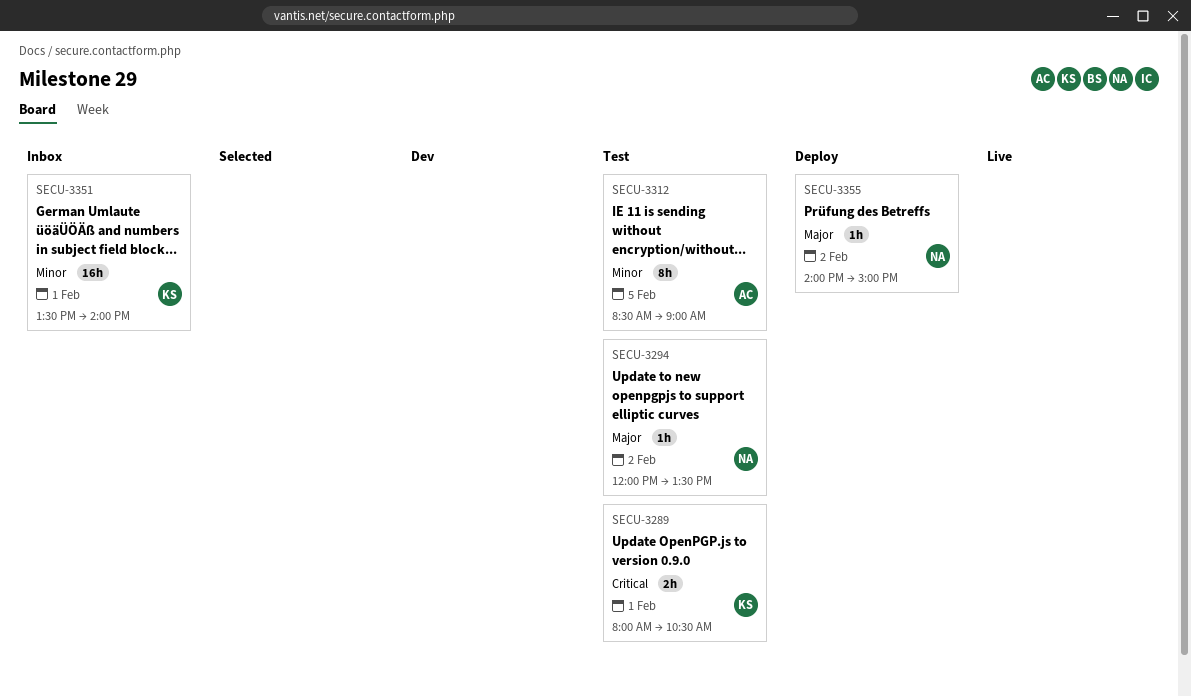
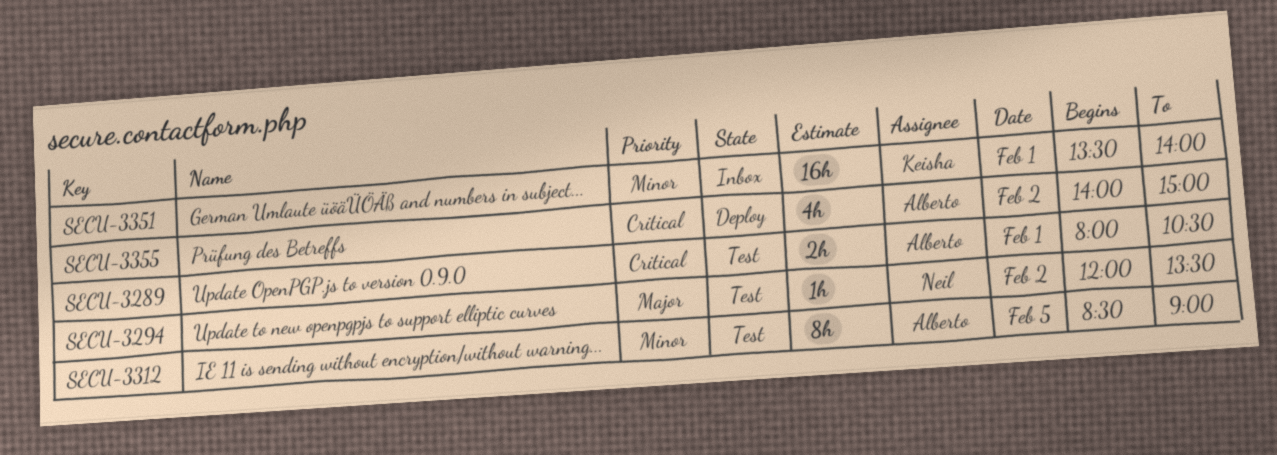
SECU-3289, owner: Keisha -> Alberto
SECU-3355, owner: Neil -> Alberto
SECU-3355, priority: Major -> Critical
SECU-3355, estimate: 1h -> 4h

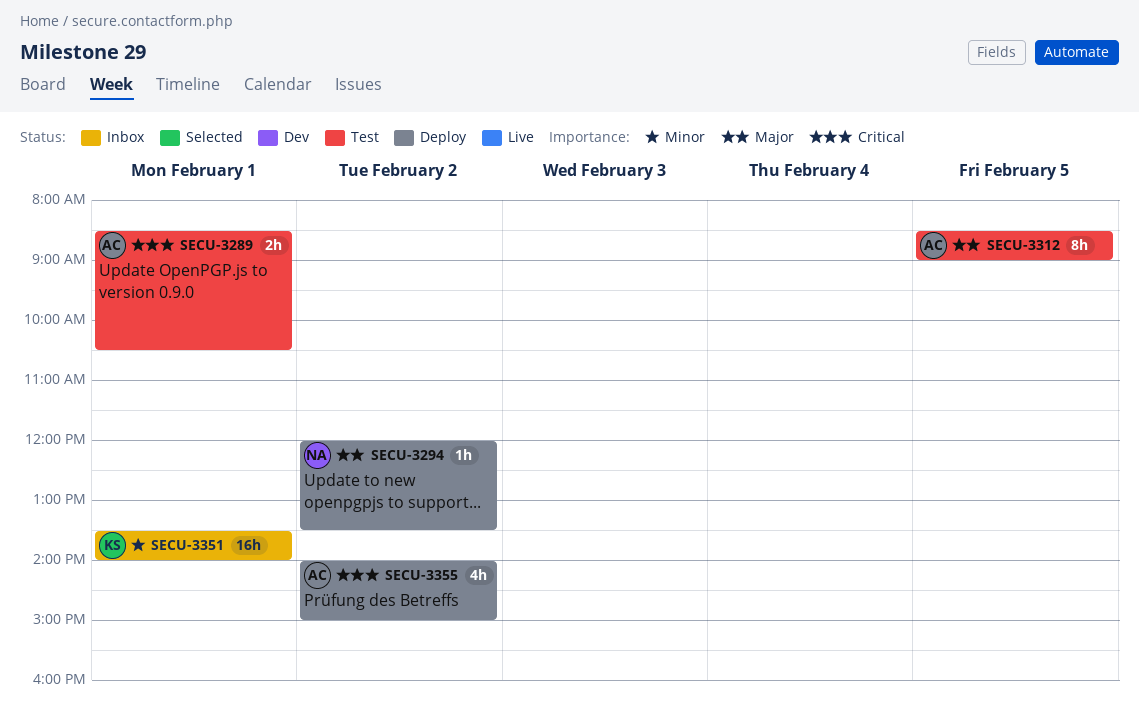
SECU-3289, begins: 08:00 -> 08:30
SECU-3294, status: Test -> Deploy
SECU-3312, priority: Minor -> Major

